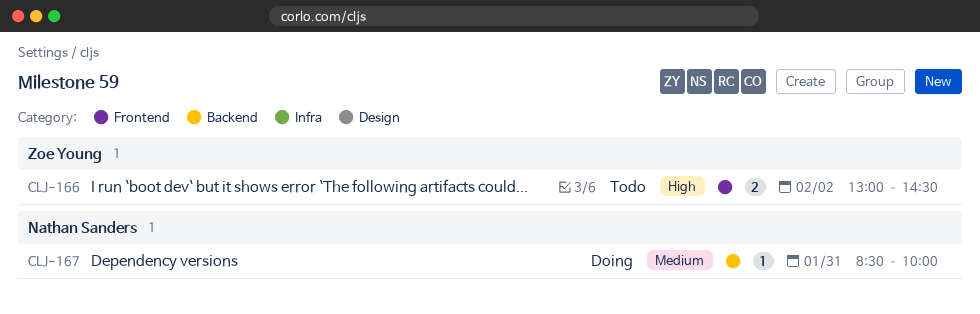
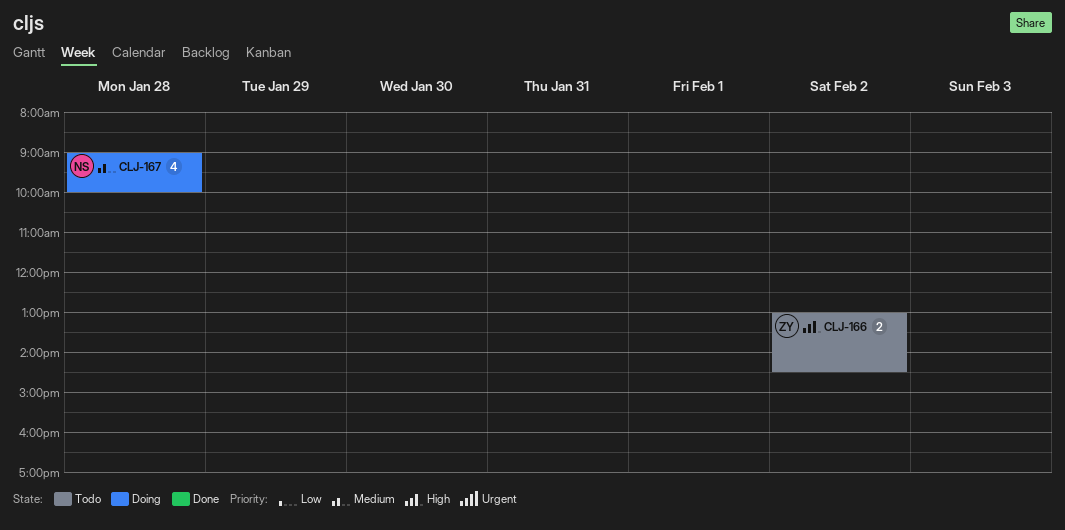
CLJ-167, estimate: 1 -> 4
CLJ-167, day: Jan 31 -> Jan 28
CLJ-167, begins: 08:30 -> 09:00

